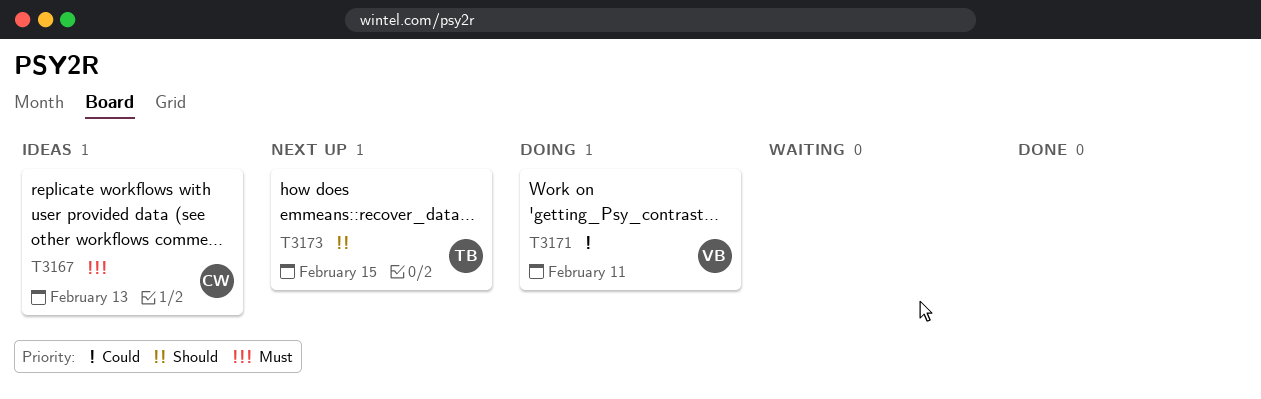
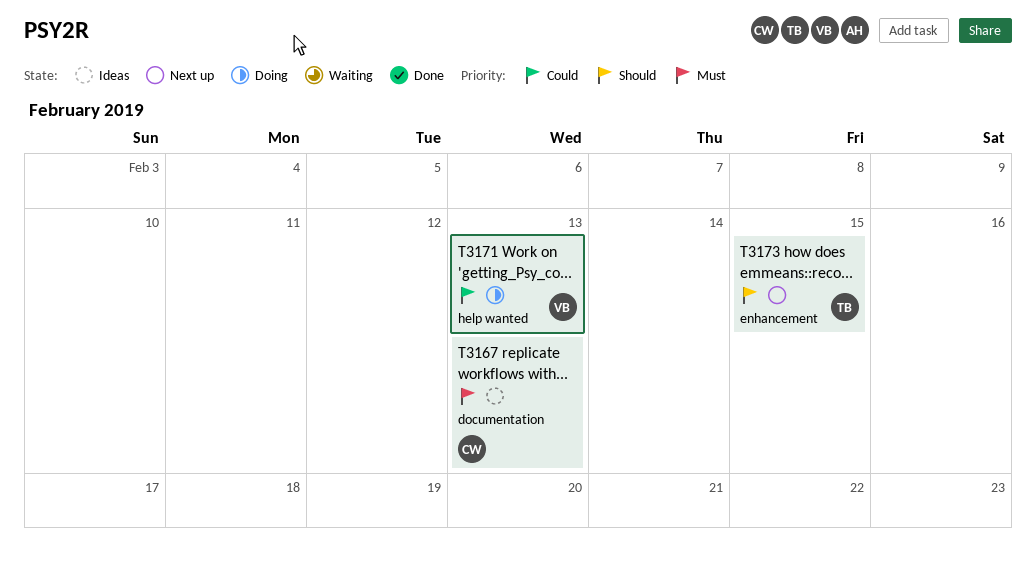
T3171, due: Feb 11 -> Feb 13

